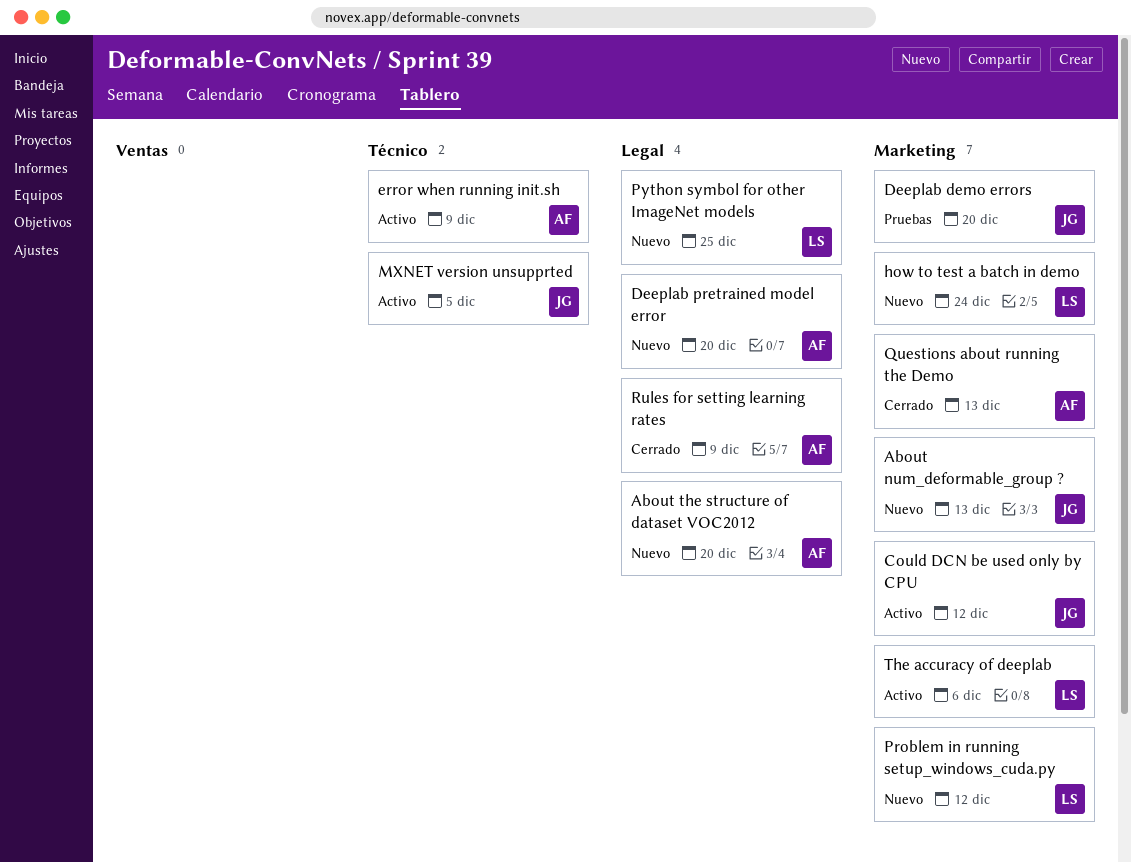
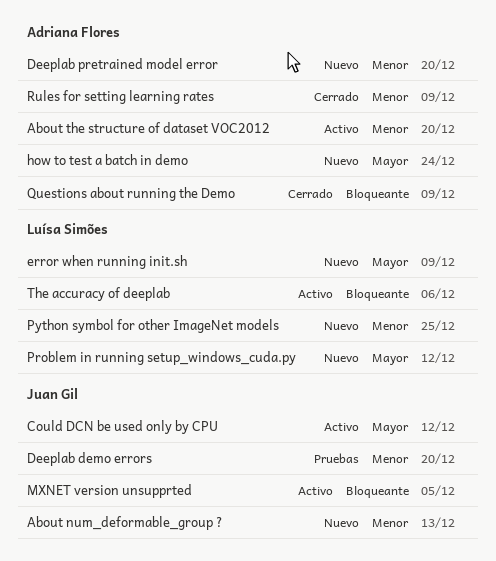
About the structure of dataset VOC2012, status: Nuevo -> Activo
error when running init.sh, status: Activo -> Nuevo
error when running init.sh, owner: Adriana Flores -> Luísa Simões
how to test a batch in demo, owner: Luísa Simões -> Adriana Flores
Questions about running the Demo, due: Dec 13 -> Dec 9

